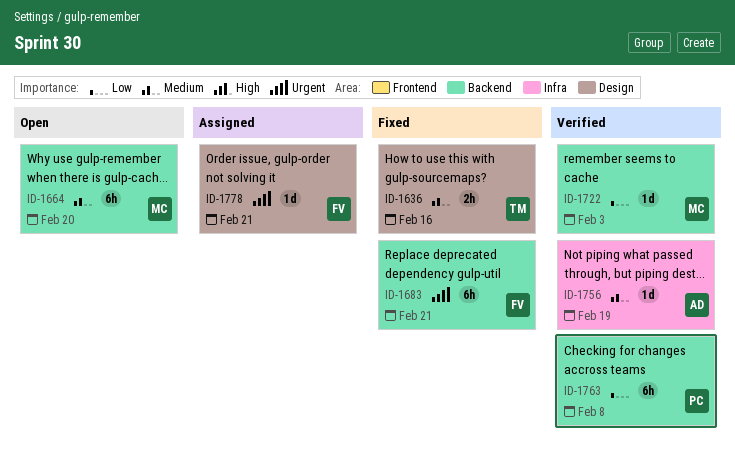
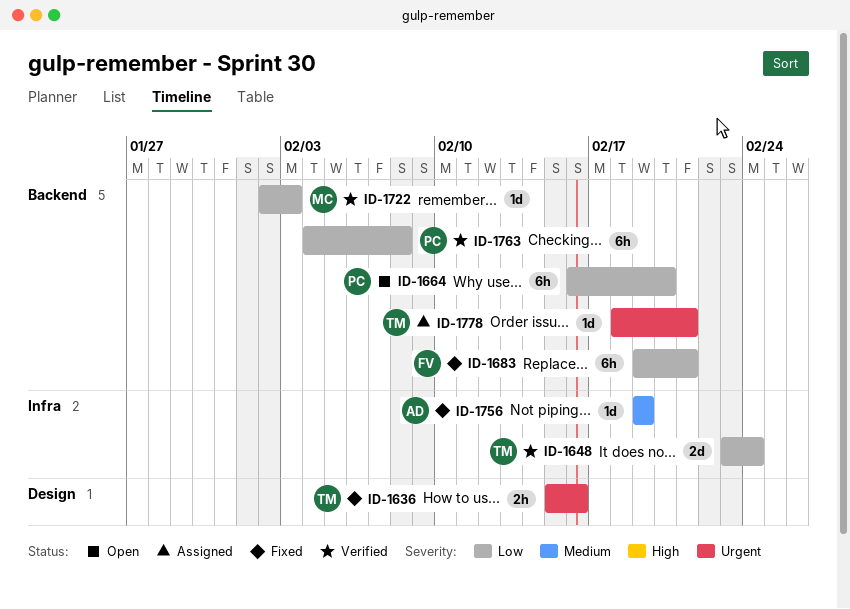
ID-1636, priority: Medium -> Urgent
ID-1648: none -> present
ID-1664, owner: MC -> PC
ID-1664, priority: Medium -> Low
ID-1683, priority: Urgent -> Low
ID-1756, status: Verified -> Fixed
ID-1778, owner: FV -> TM
ID-1778, label: Design -> Backend

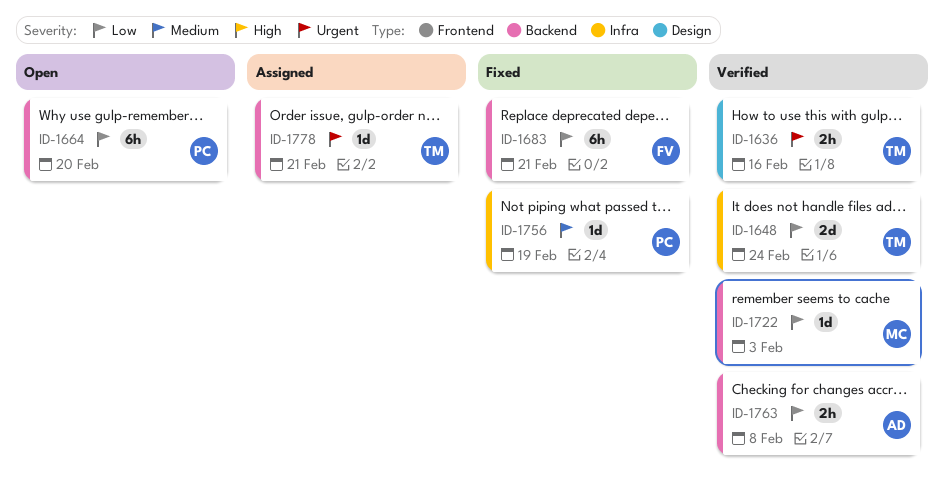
ID-1636, status: Fixed -> Verified
ID-1756, owner: AD -> PC
ID-1763, owner: PC -> AD
ID-1763, estimate: 6h -> 2h

